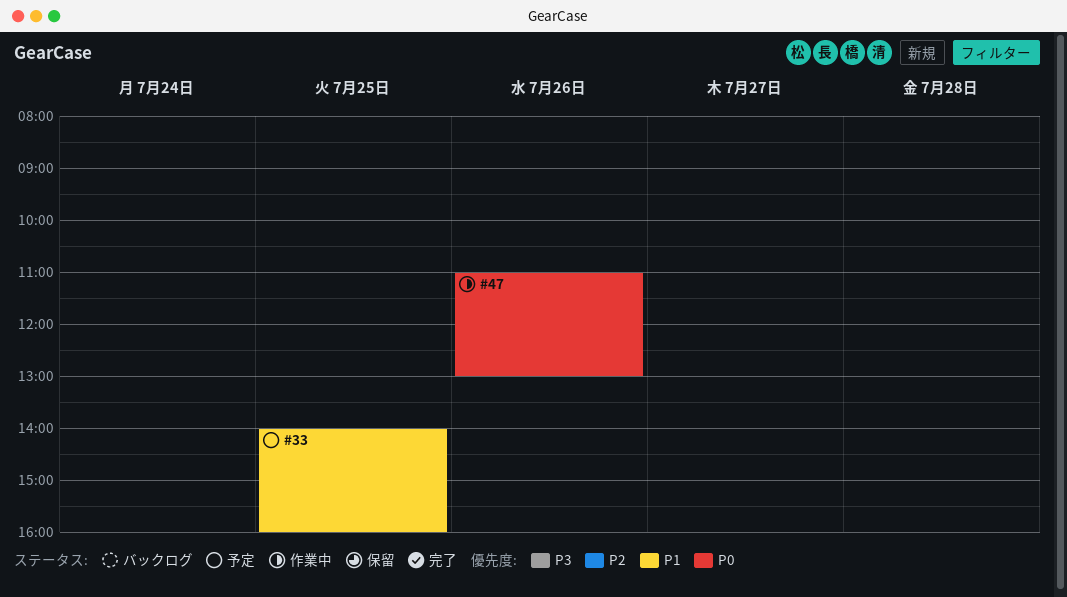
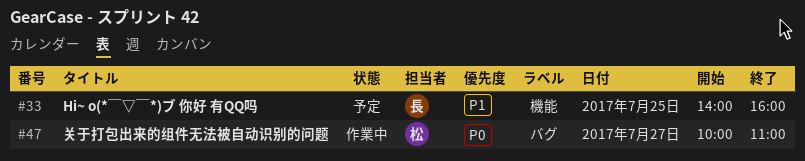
#47, day: Jul 26 -> Jul 27
#47, begins: 11:00 -> 10:00
#47, ends: 13:00 -> 11:00

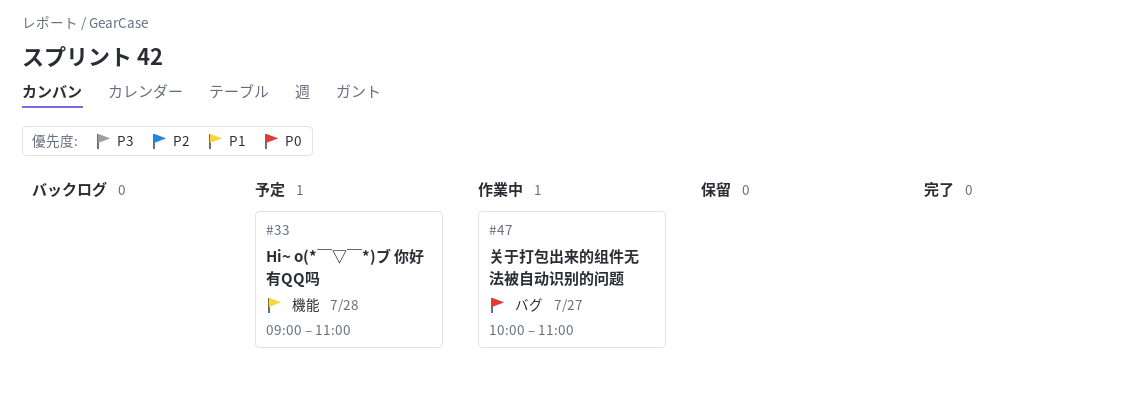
#33, day: Jul 25 -> Jul 28
#33, begins: 14:00 -> 09:00
#33, ends: 16:00 -> 11:00

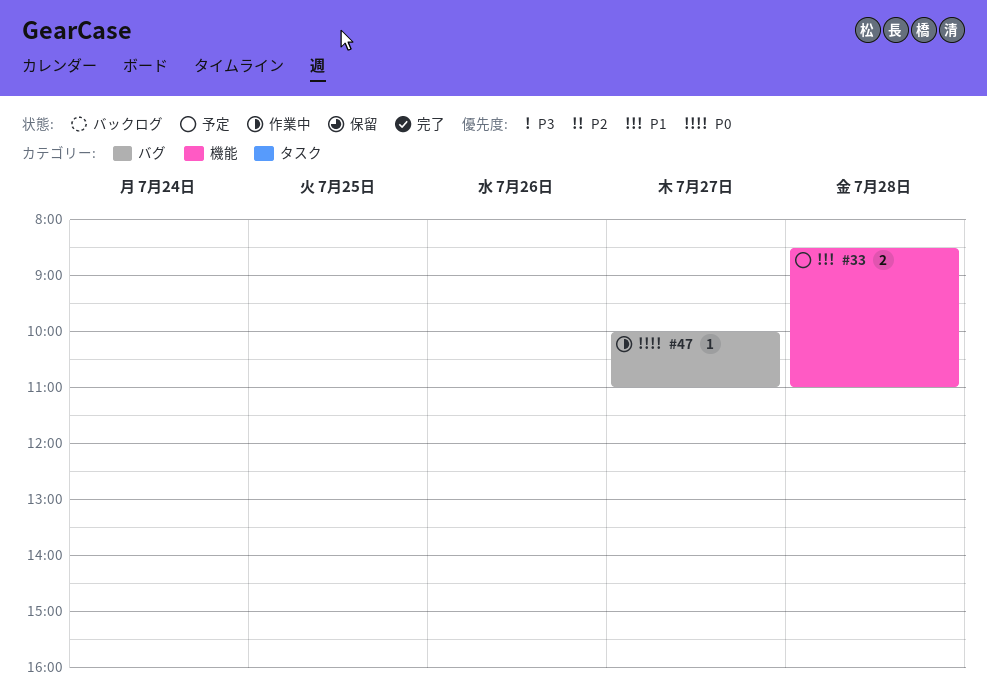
#33, begins: 09:00 -> 08:30

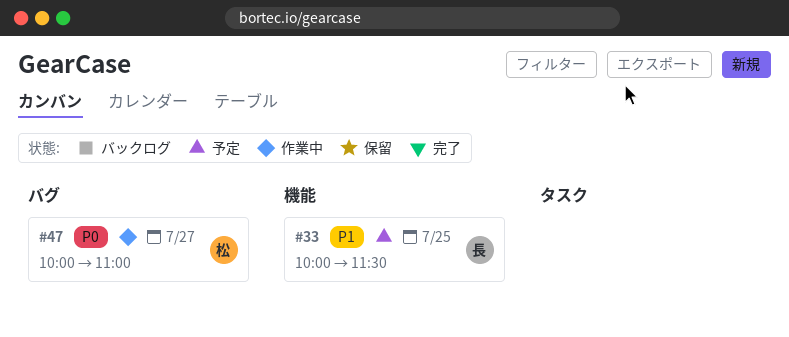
#33, day: Jul 28 -> Jul 25
#33, begins: 08:30 -> 10:00
#33, ends: 11:00 -> 11:30

